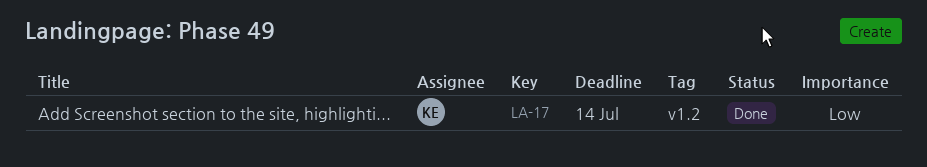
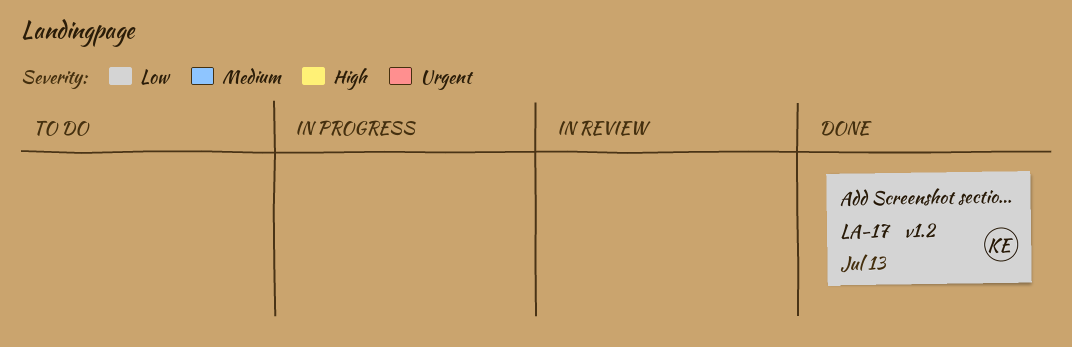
LA-17, due: Jul 14 -> Jul 13

